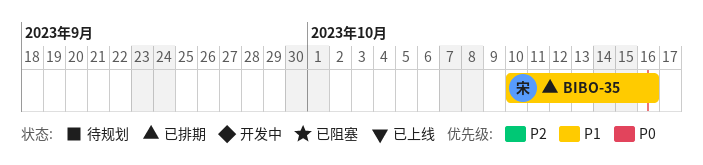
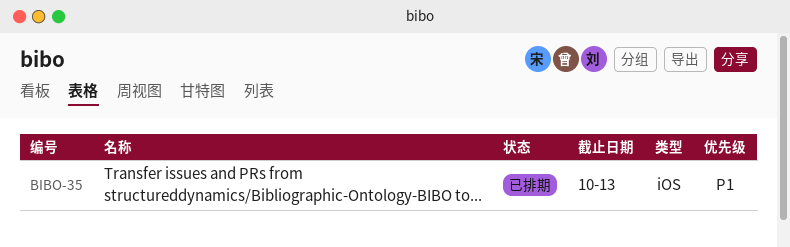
BIBO-35, due: Oct 16 -> Oct 13

